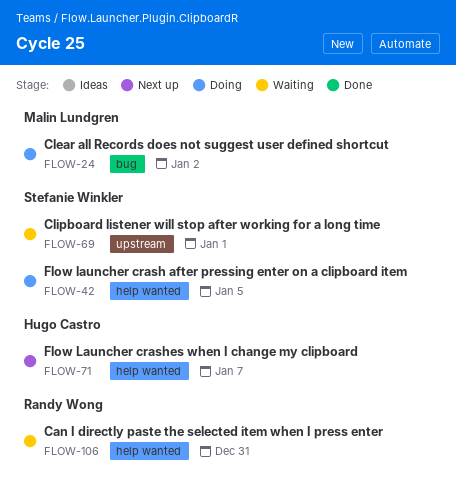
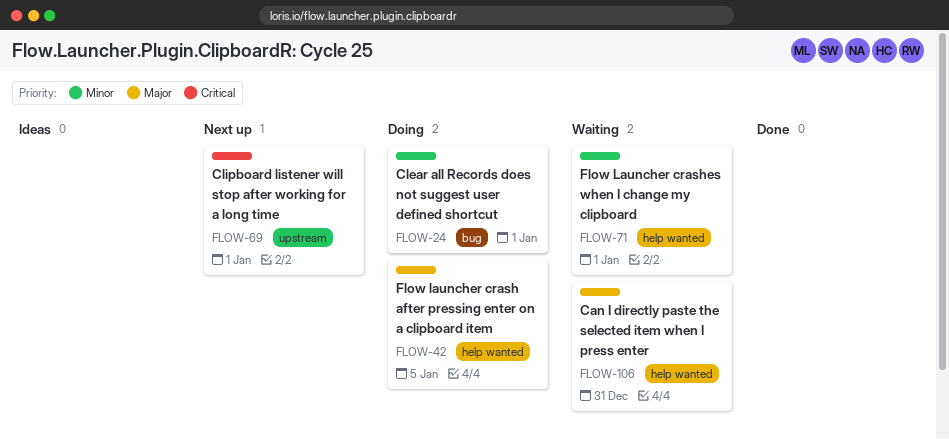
FLOW-24, due: Jan 2 -> Jan 1
FLOW-69, status: Waiting -> Next up
FLOW-71, status: Next up -> Waiting
FLOW-71, due: Jan 7 -> Jan 1

